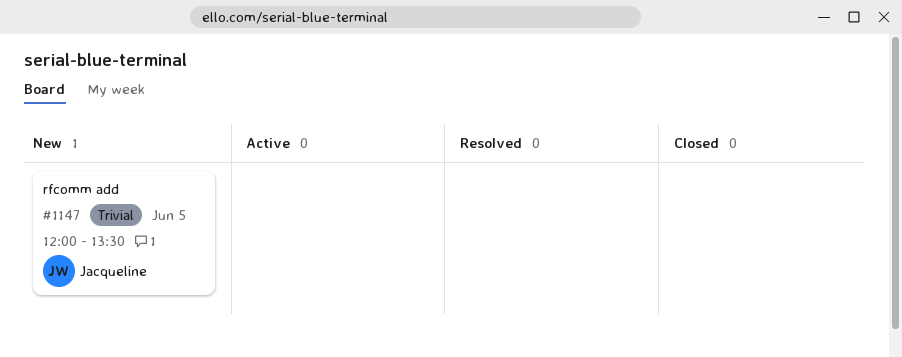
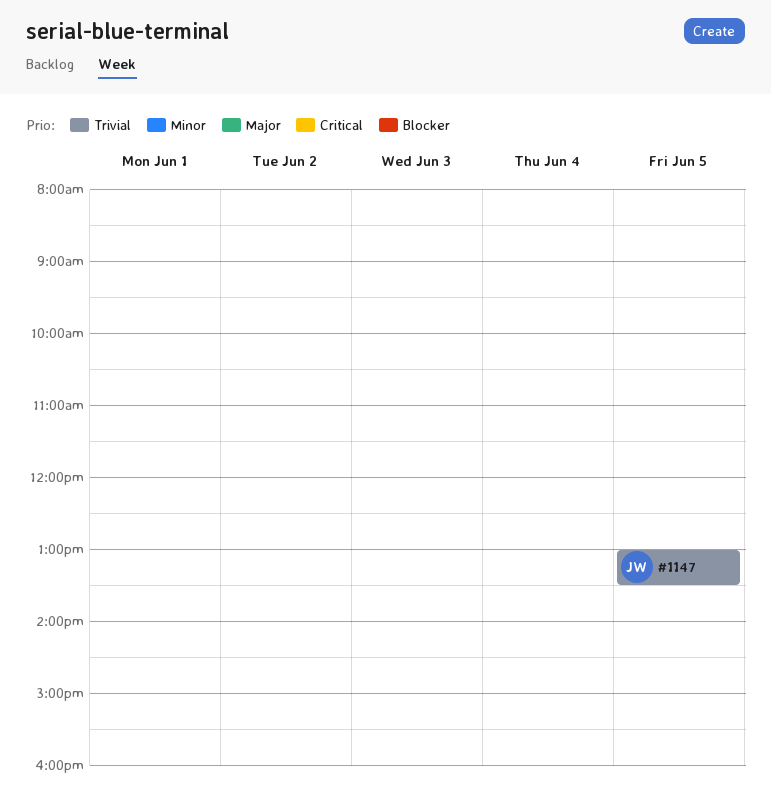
#1147, begins: 12:00 -> 13:00

